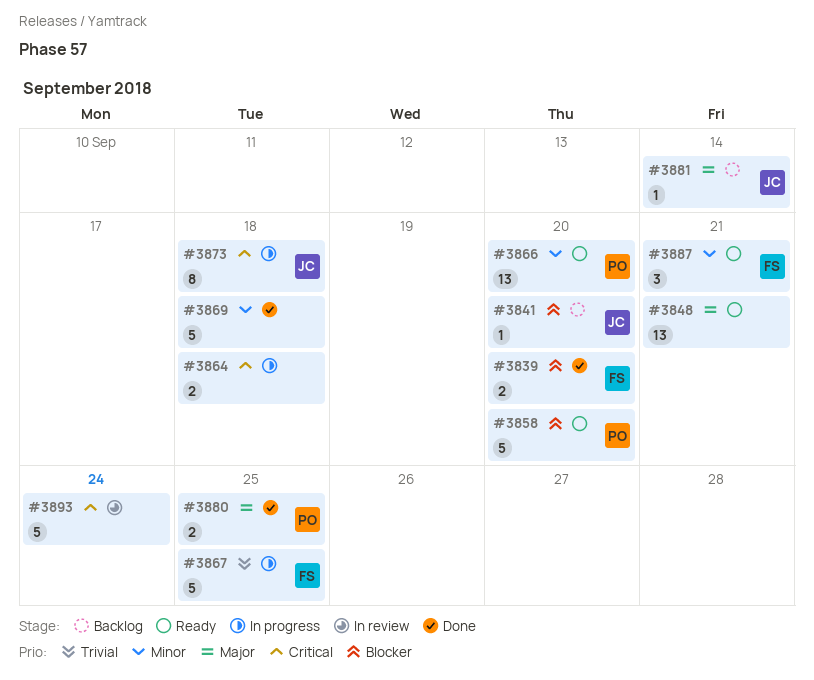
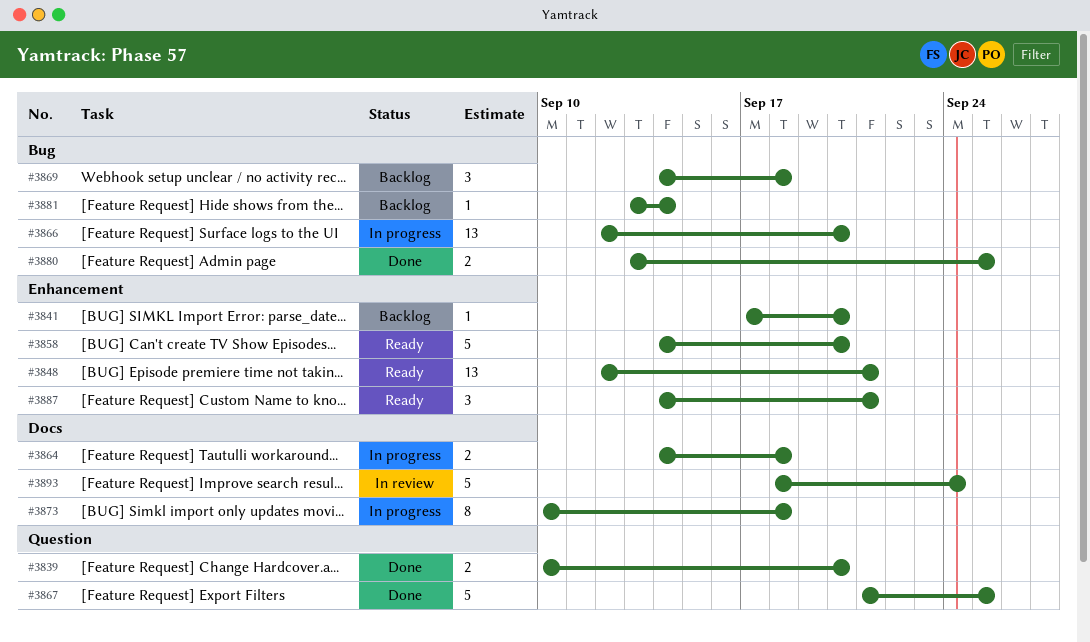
#3866, status: Ready -> In progress
#3867, status: In progress -> Done
#3869, status: Done -> Backlog
#3869, estimate: 5 -> 3

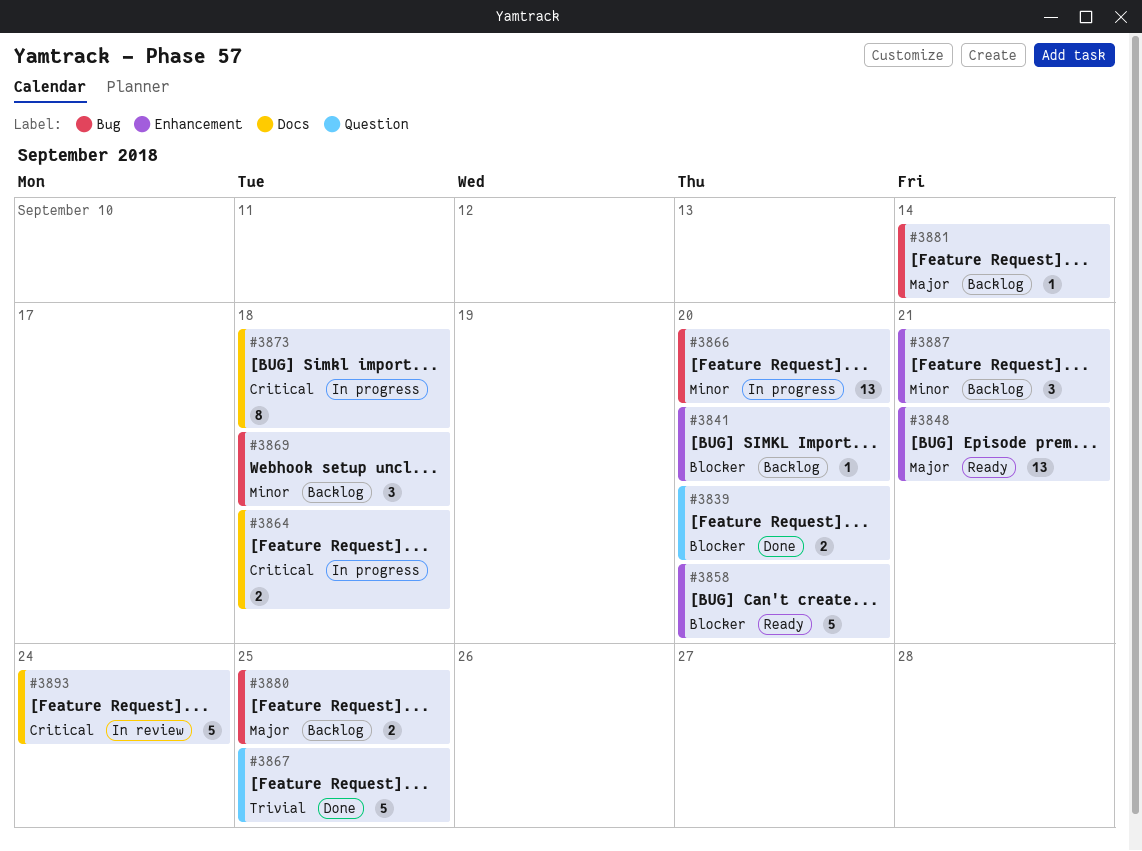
#3880, status: Done -> Backlog
#3887, status: Ready -> Backlog

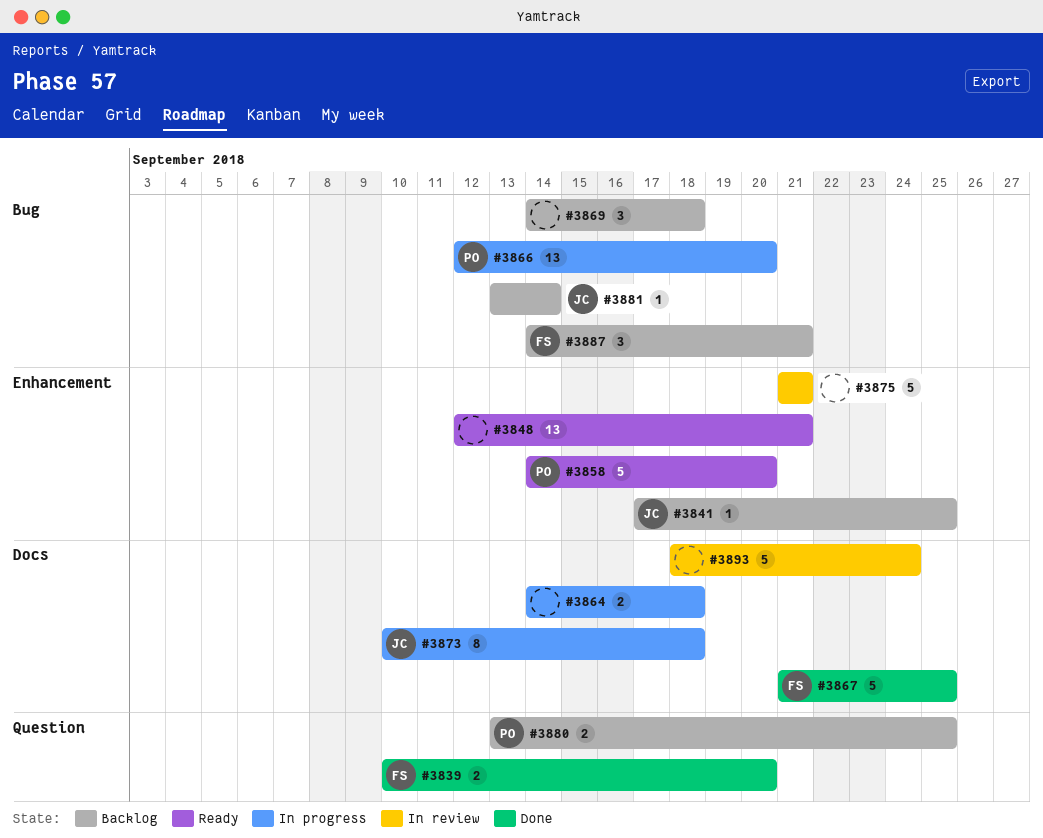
#3841, due: Sep 20 -> Sep 25
#3867, label: Question -> Docs
#3875: none -> present
#3880, label: Bug -> Question
#3887, label: Enhancement -> Bug

